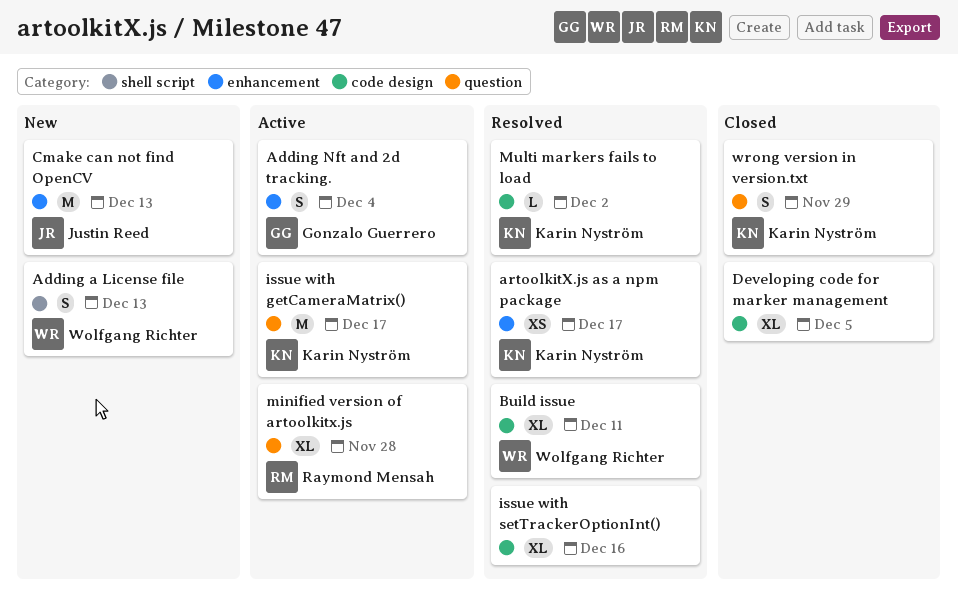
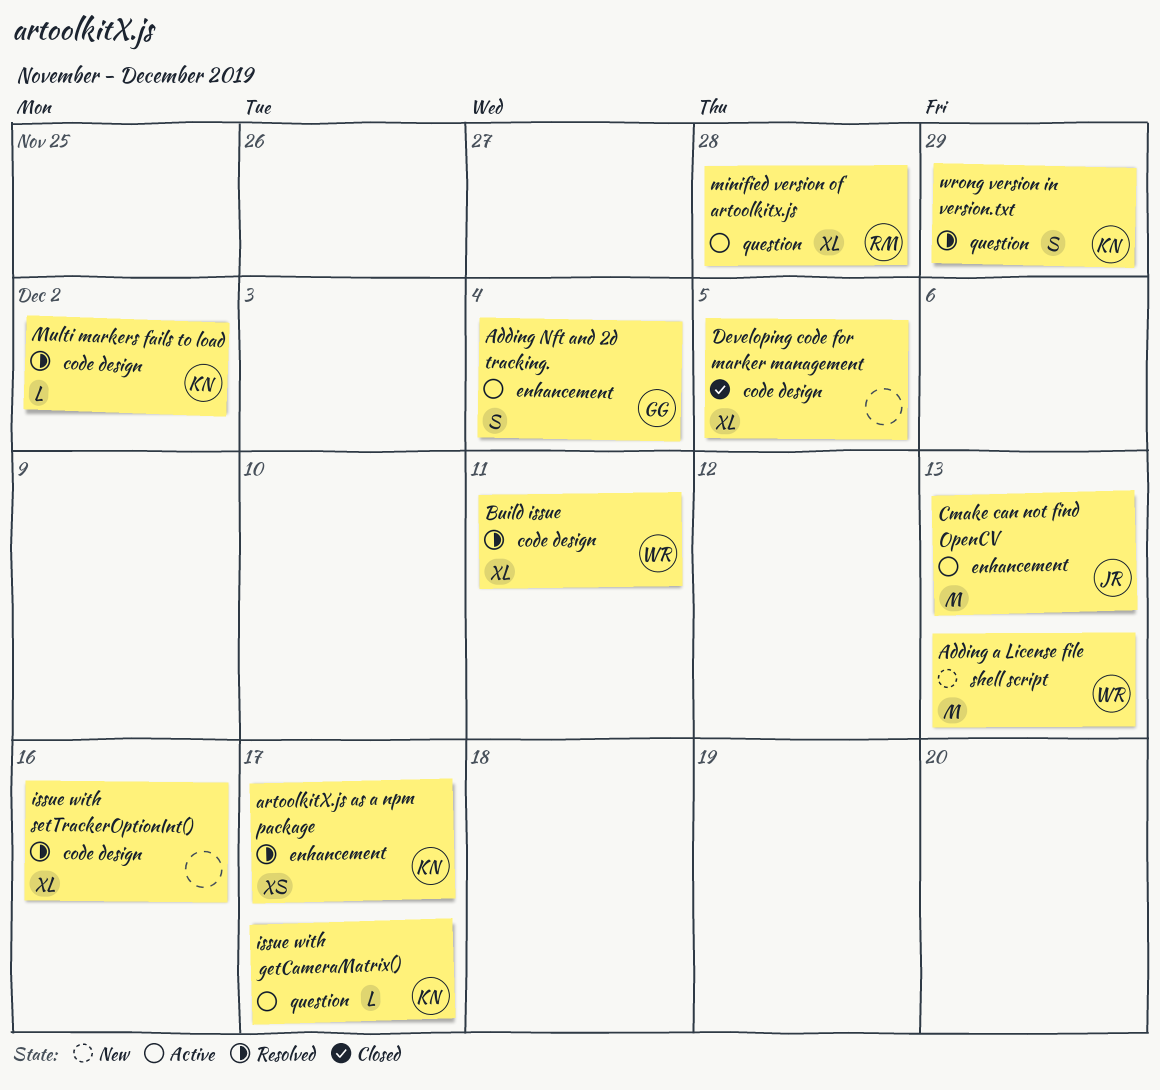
Adding a License file, estimate: S -> M
Cmake can not find OpenCV, status: New -> Active
issue with getCameraMatrix(), estimate: M -> L
wrong version in version.txt, status: Closed -> Resolved

